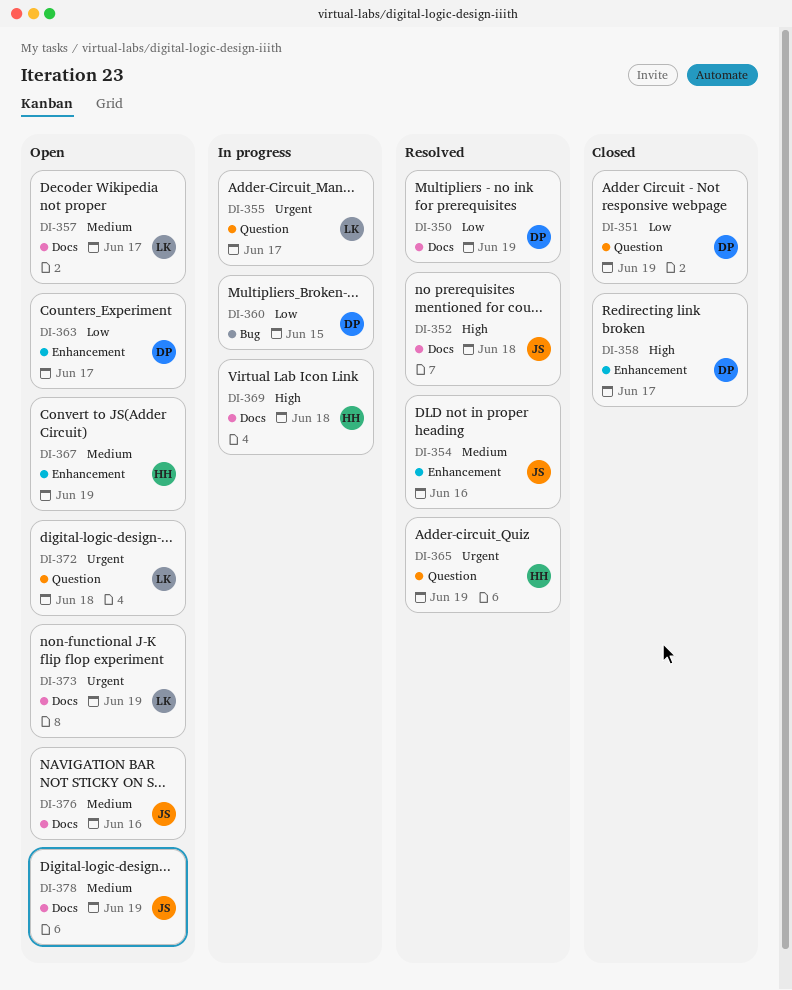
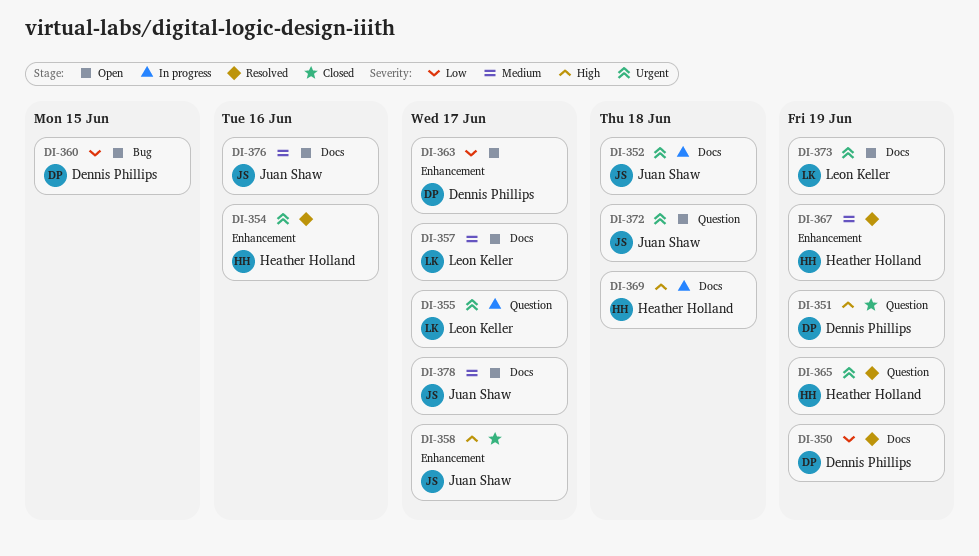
DI-351, priority: Low -> High
DI-352, status: Resolved -> In progress
DI-352, priority: High -> Urgent
DI-354, owner: Juan Shaw -> Heather Holland
DI-354, priority: Medium -> Urgent
DI-358, owner: Dennis Phillips -> Juan Shaw
DI-360, status: In progress -> Open
DI-367, status: Open -> Resolved
DI-372, owner: Leon Keller -> Juan Shaw
DI-378, due: Jun 19 -> Jun 17

